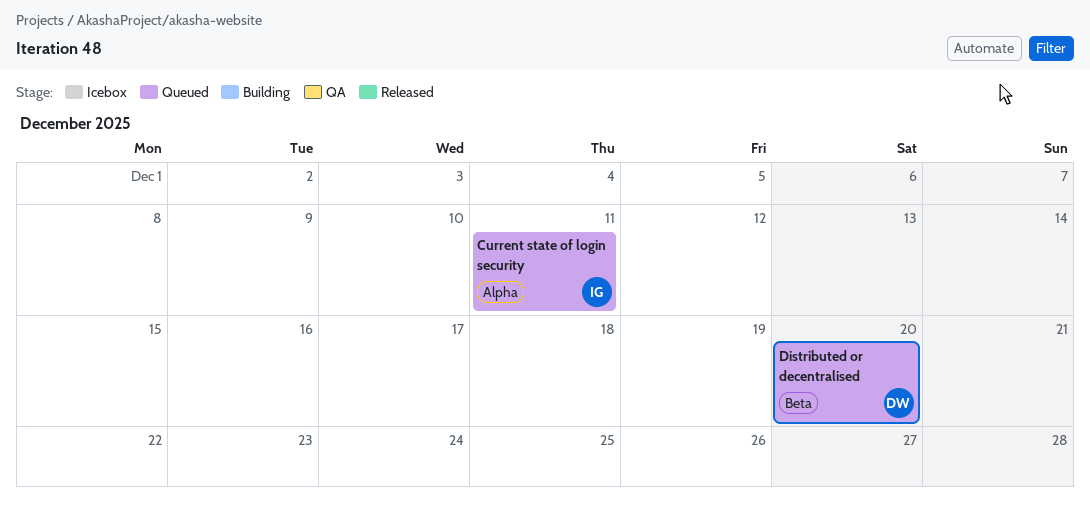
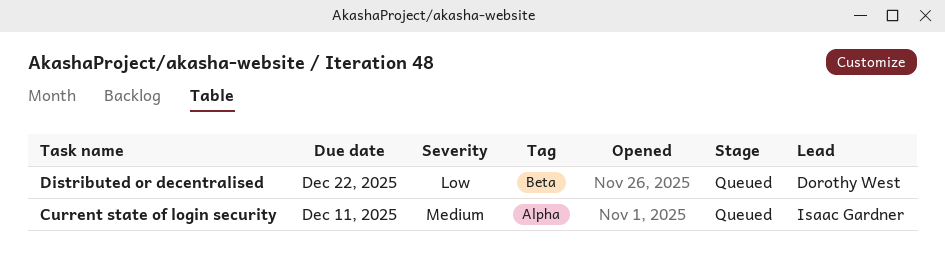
Distributed or decentralised, due: Dec 20 -> Dec 22

